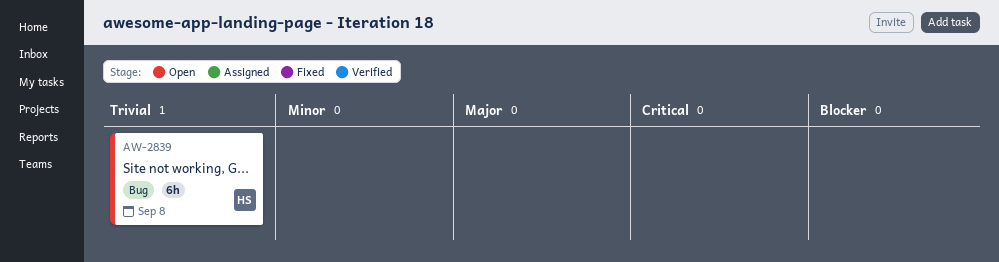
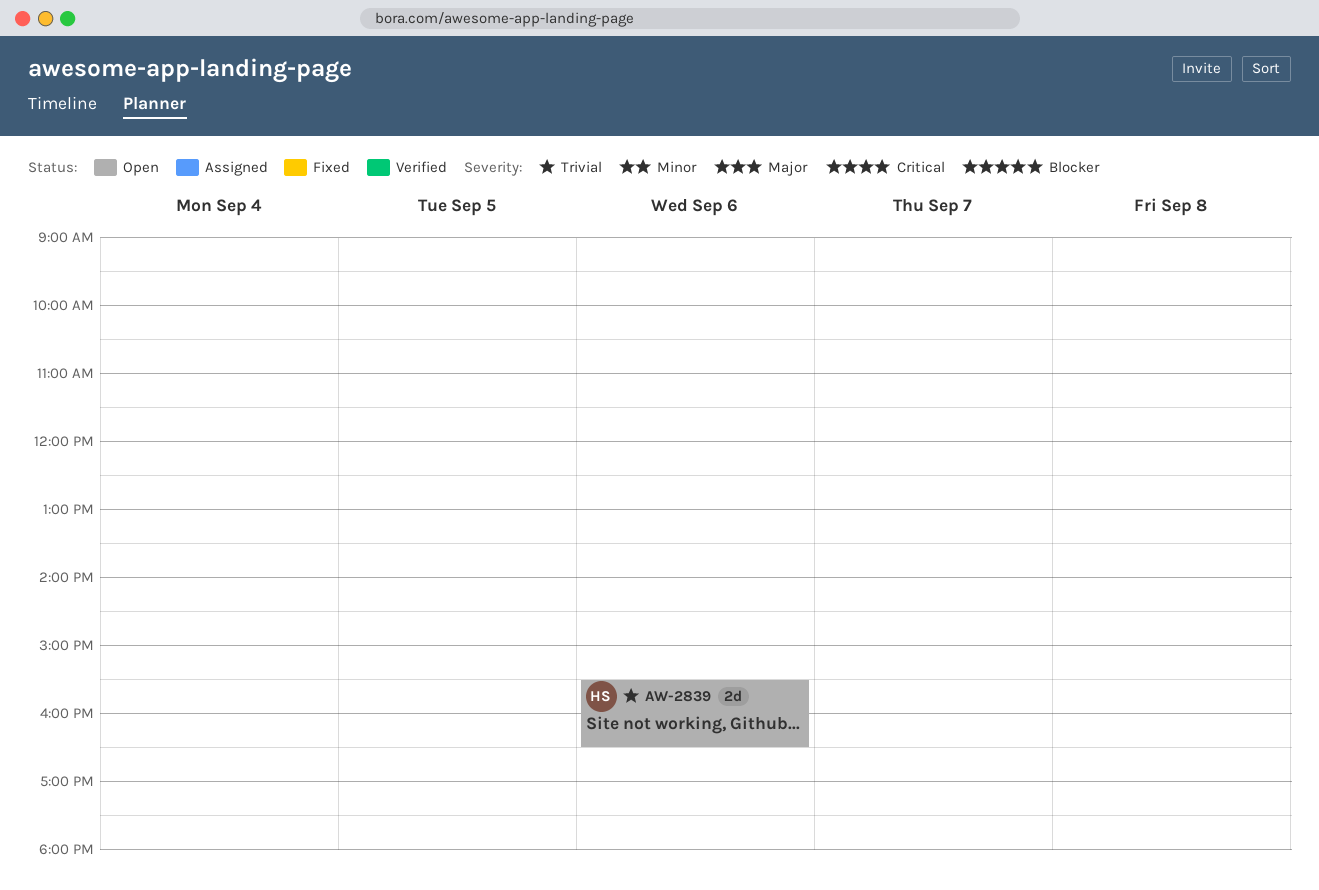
AW-2839, estimate: 6h -> 2d
AW-2839, day: Sep 8 -> Sep 6

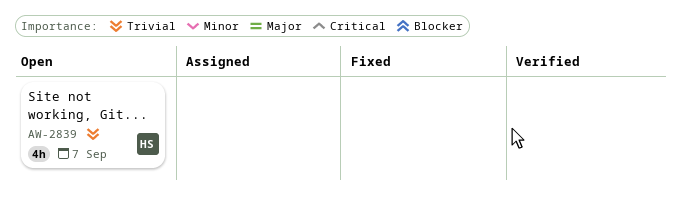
AW-2839, estimate: 2d -> 4h
AW-2839, day: Sep 6 -> Sep 7

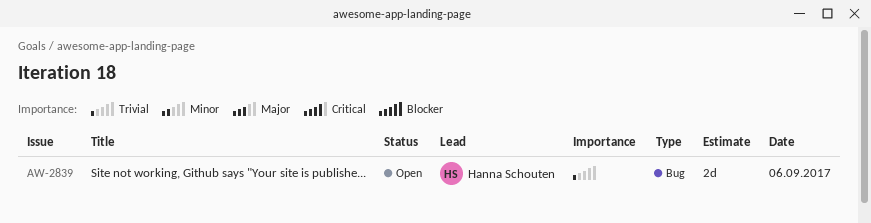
AW-2839, estimate: 4h -> 2d
AW-2839, day: Sep 7 -> Sep 6

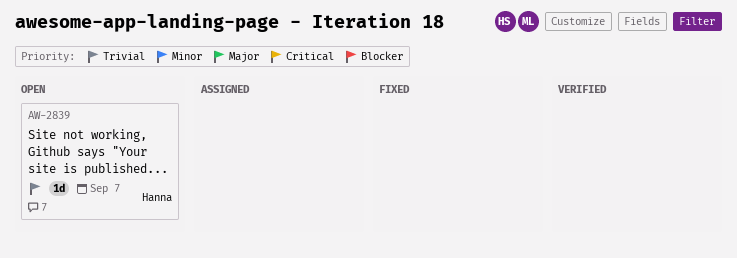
AW-2839, estimate: 2d -> 1d
AW-2839, day: Sep 6 -> Sep 7

